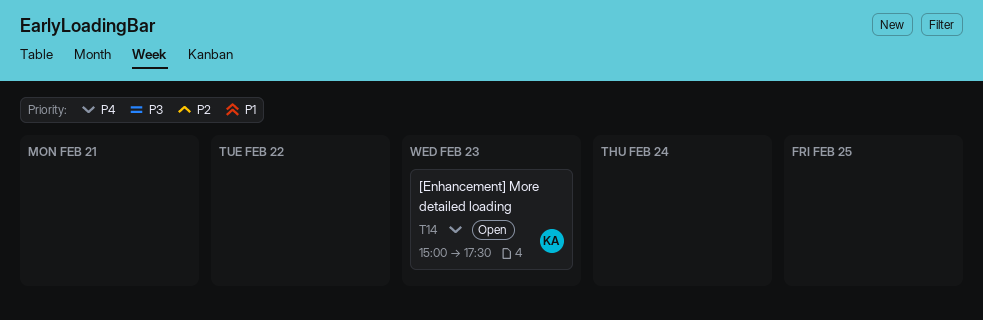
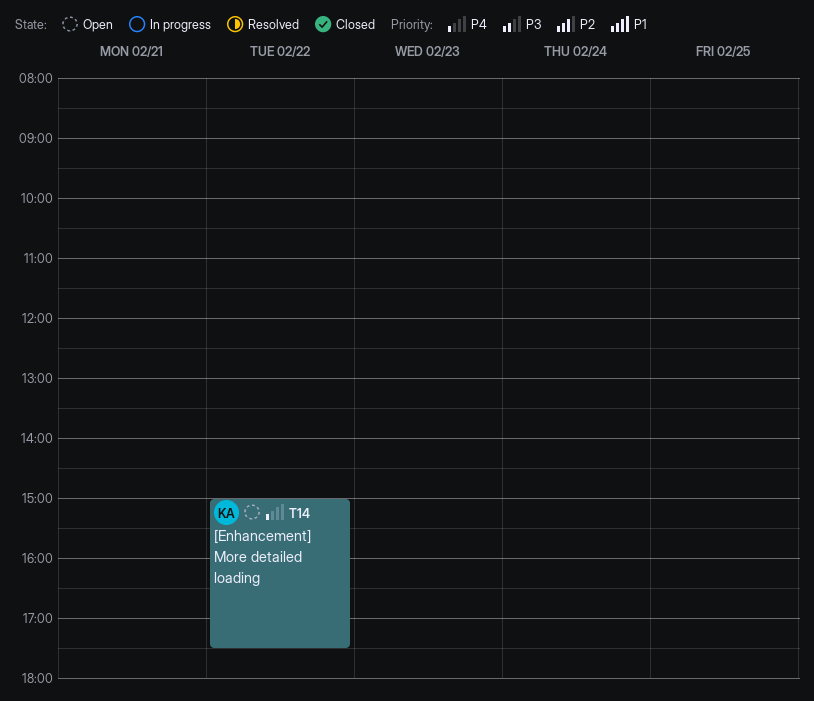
T14, day: Feb 23 -> Feb 22

